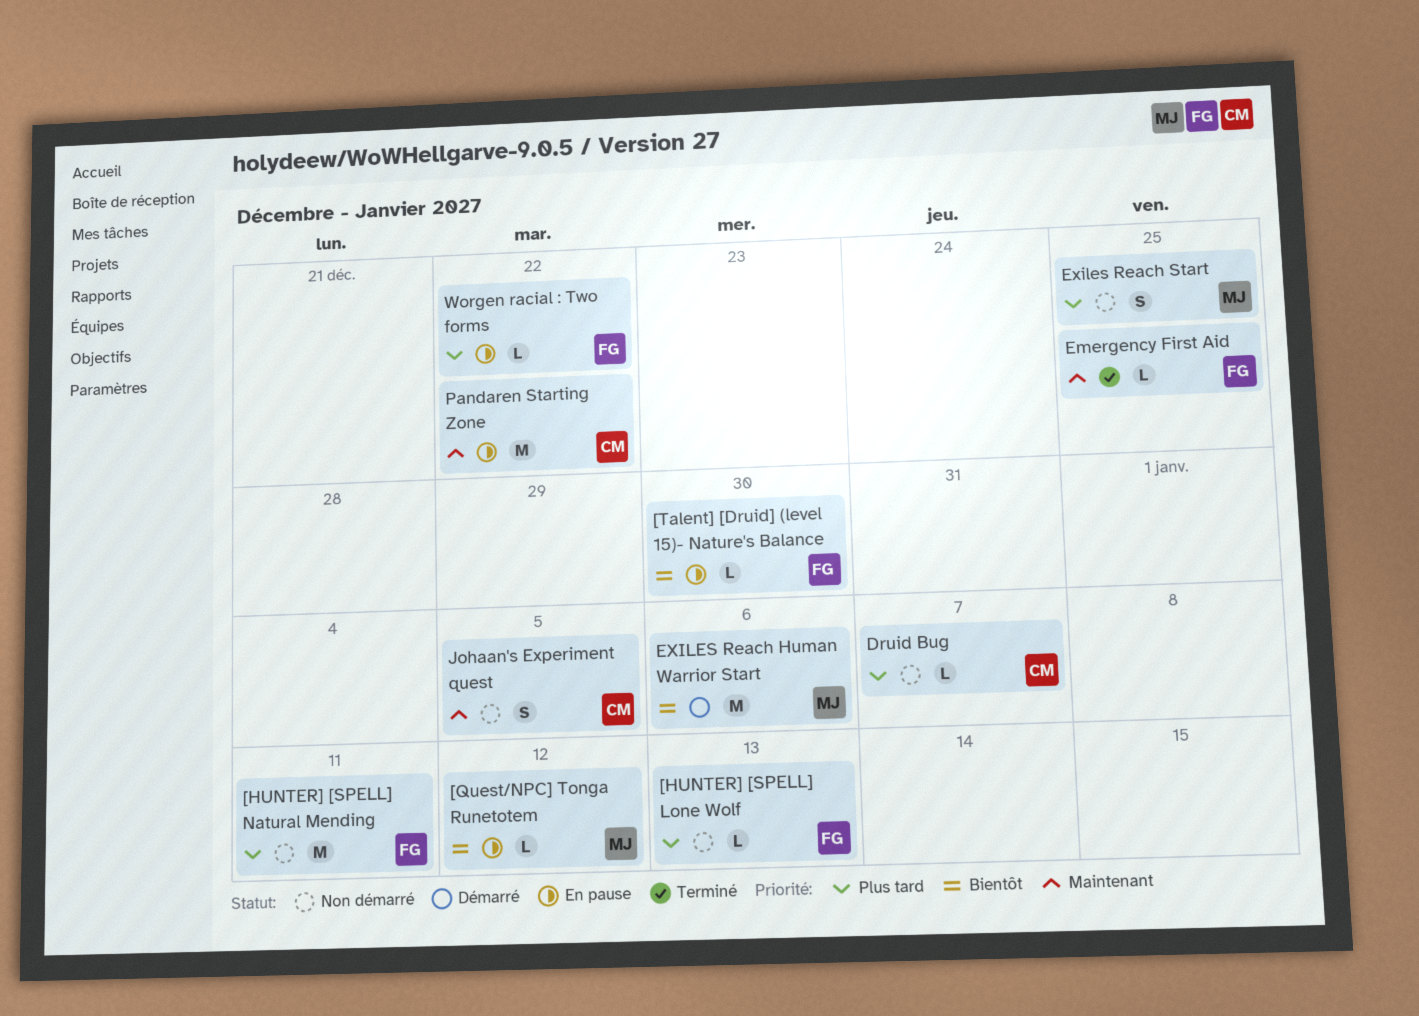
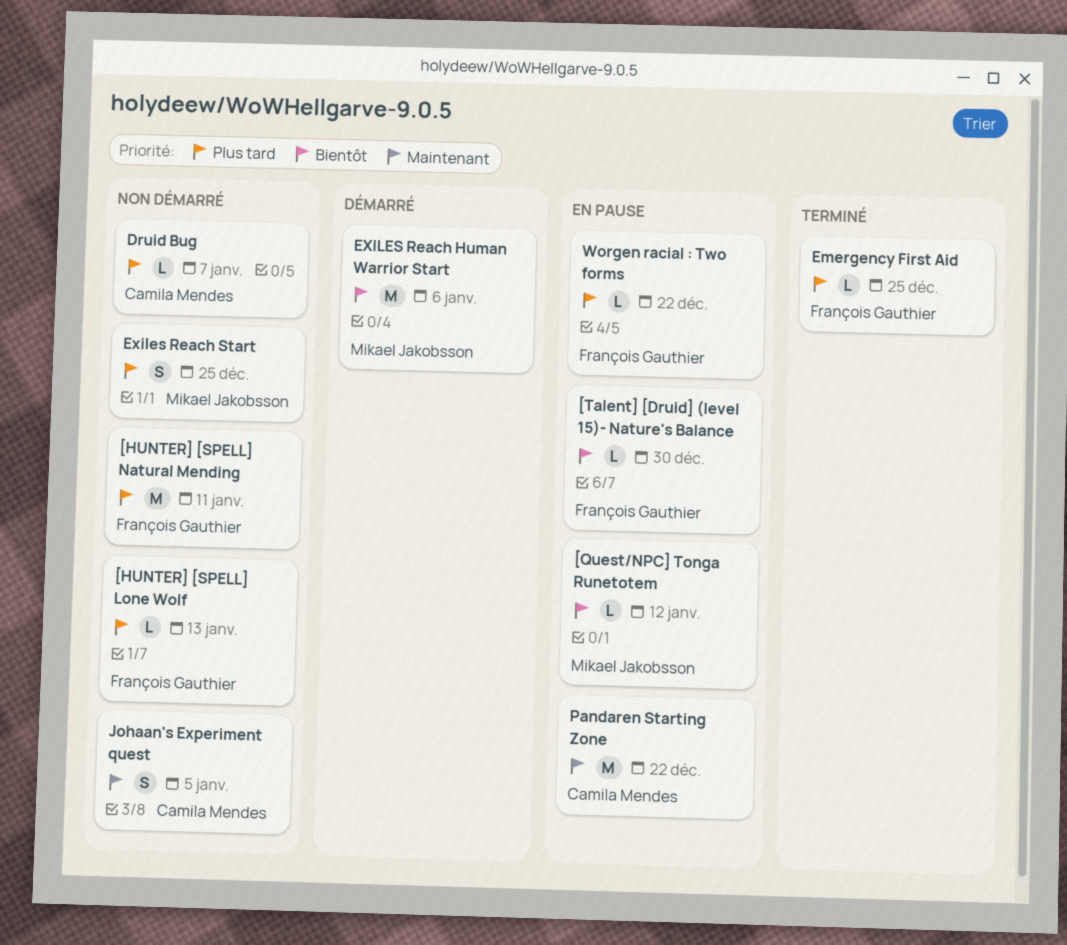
Emergency First Aid, priority: Maintenant -> Plus tard

